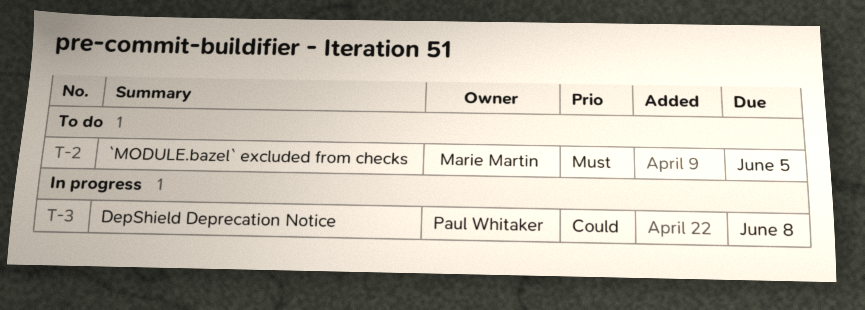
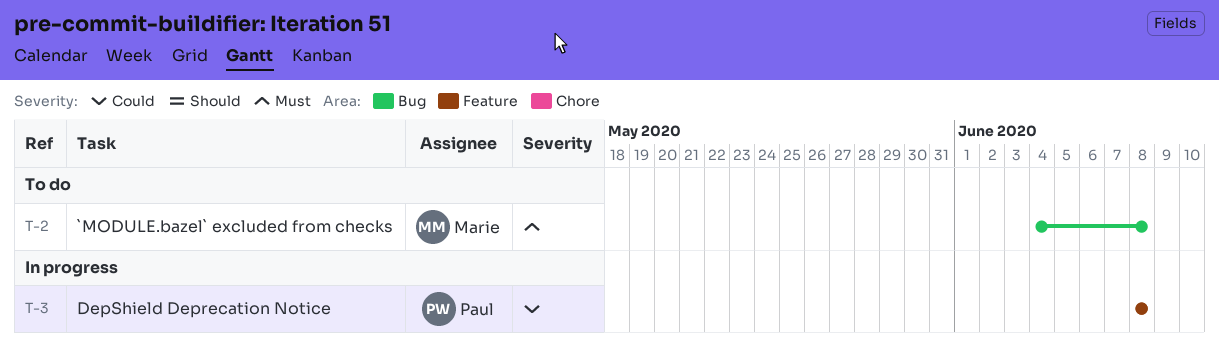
T-2, due: Jun 5 -> Jun 8

